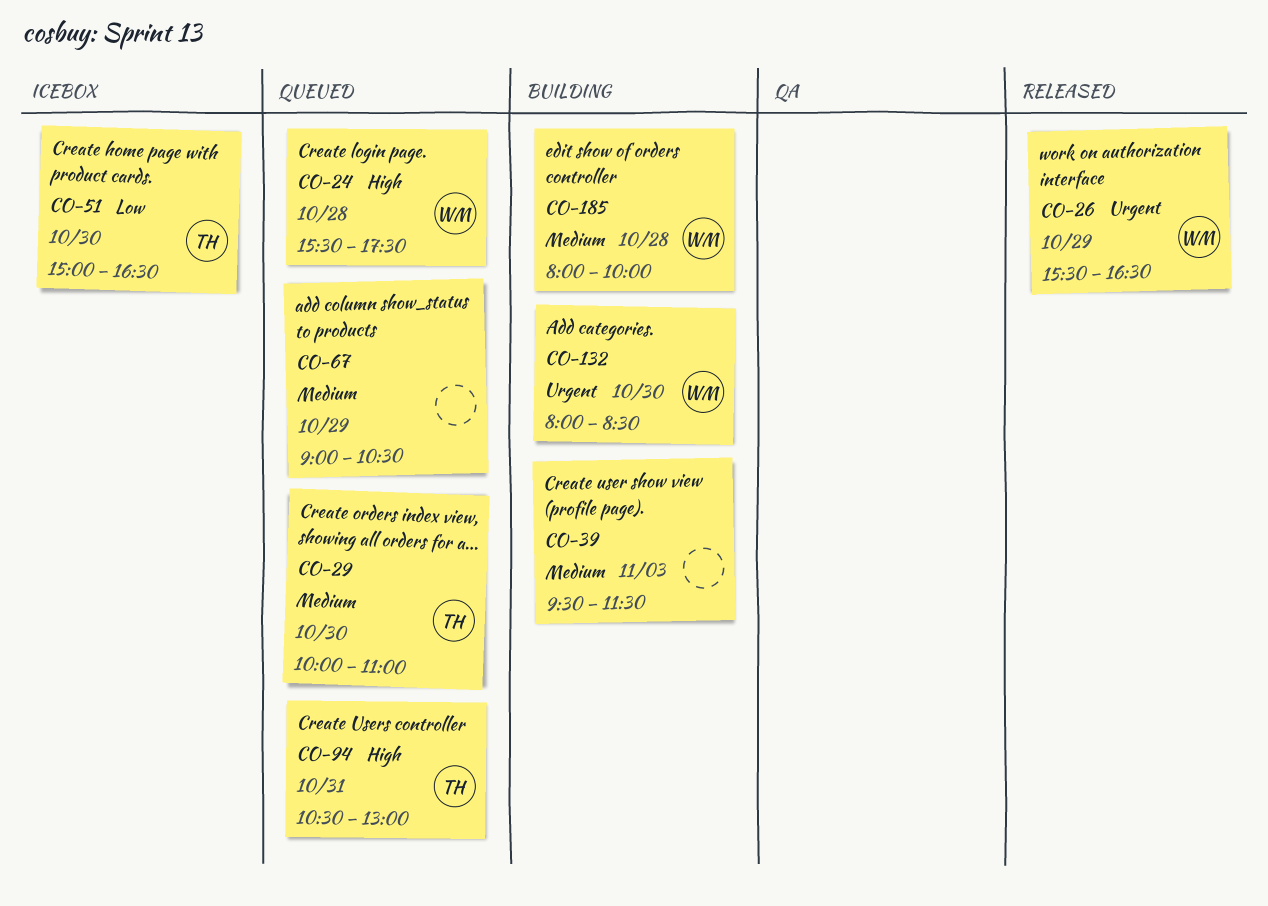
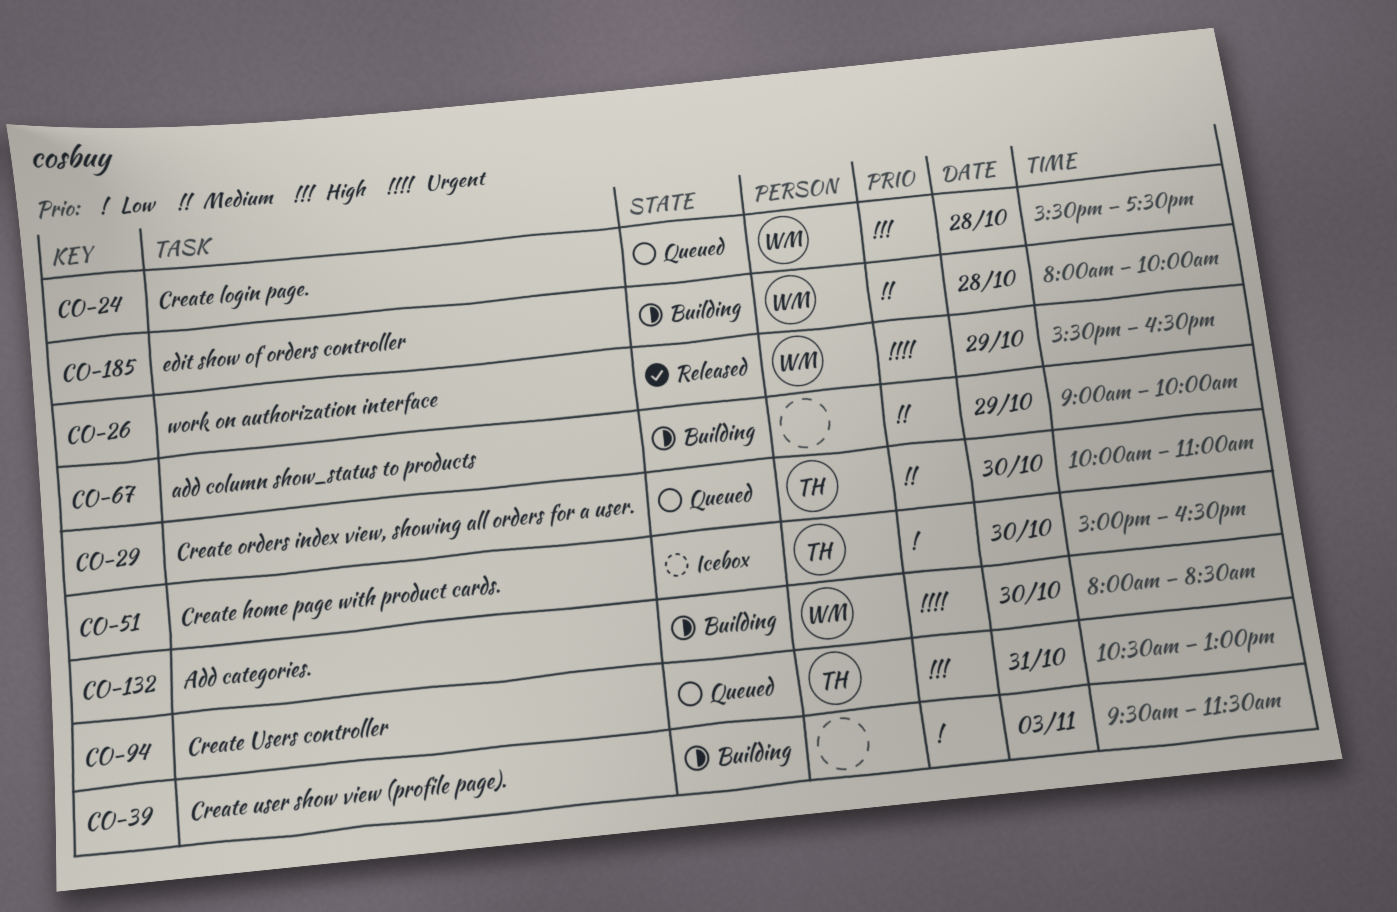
CO-39, priority: Medium -> Low
CO-67, status: Queued -> Building
CO-67, ends: 10:30 -> 10:00

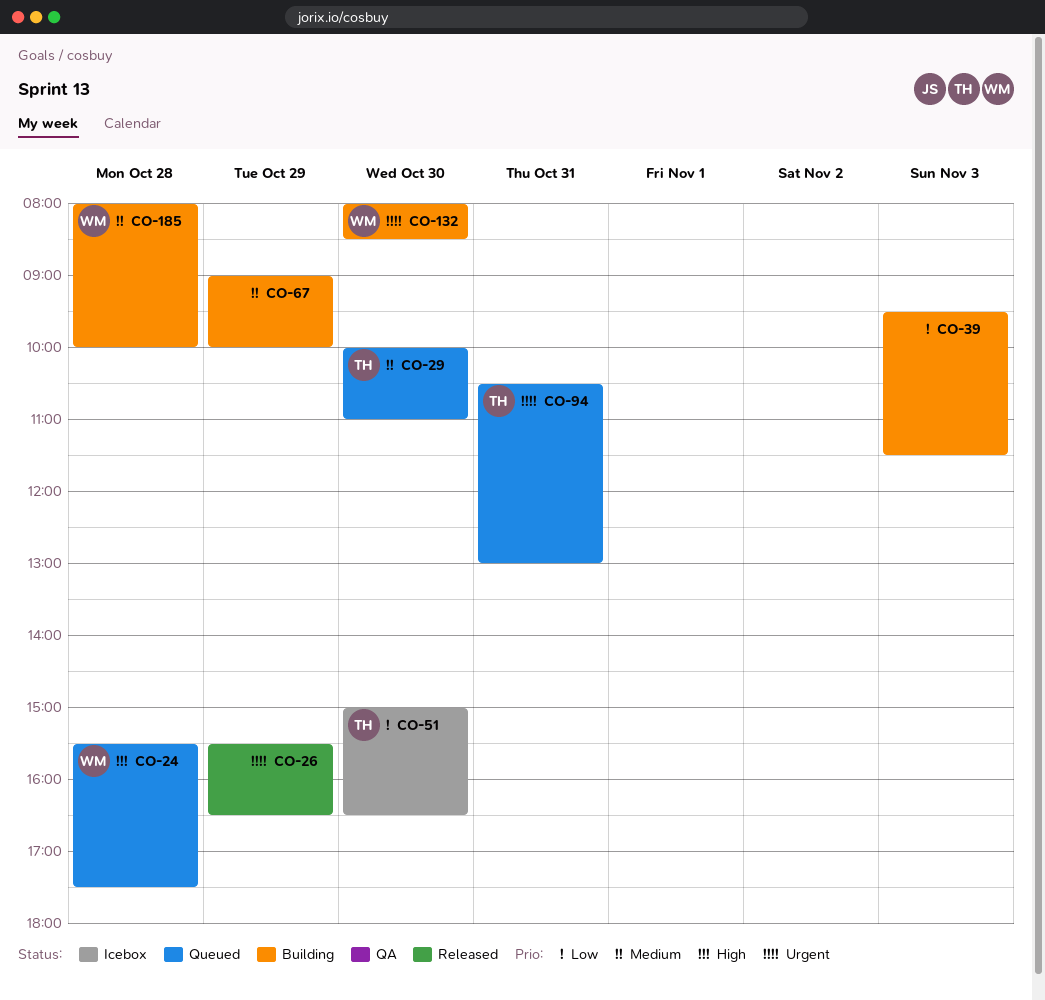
CO-26, owner: WM -> none
CO-94, priority: High -> Urgent

